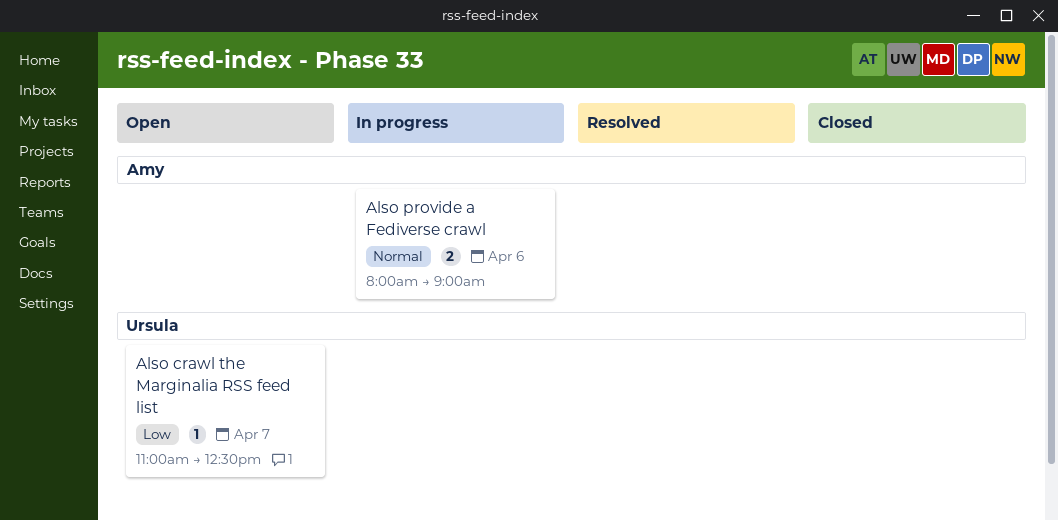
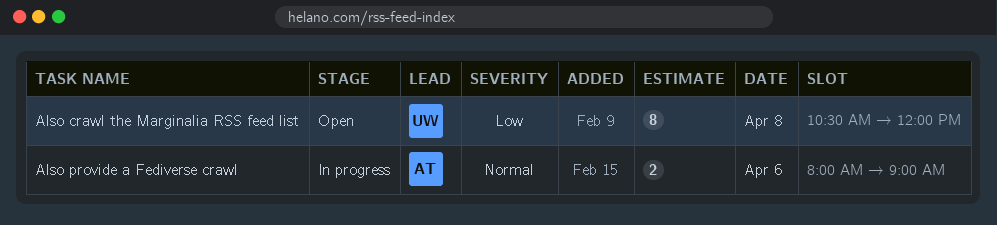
Also crawl the Marginalia RSS feed list, estimate: 1 -> 8
Also crawl the Marginalia RSS feed list, day: Apr 7 -> Apr 8
Also crawl the Marginalia RSS feed list, begins: 11:00 -> 10:30
Also crawl the Marginalia RSS feed list, ends: 12:30 -> 12:00

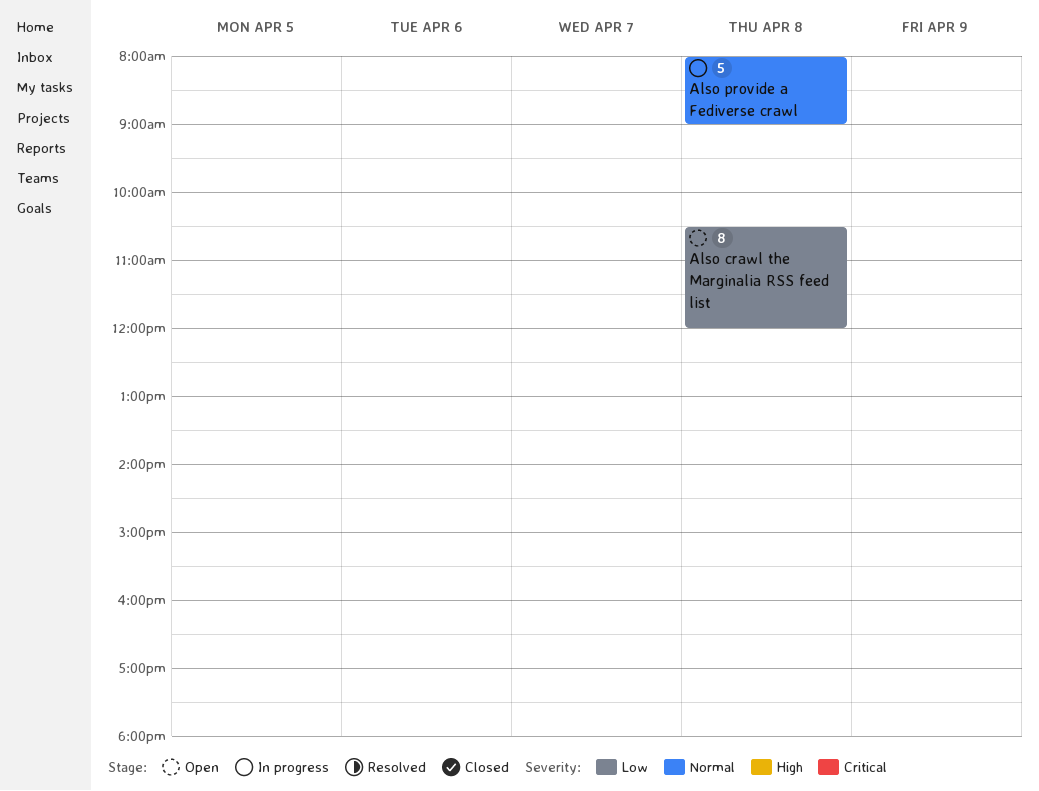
Also provide a Fediverse crawl, estimate: 2 -> 5
Also provide a Fediverse crawl, day: Apr 6 -> Apr 8

